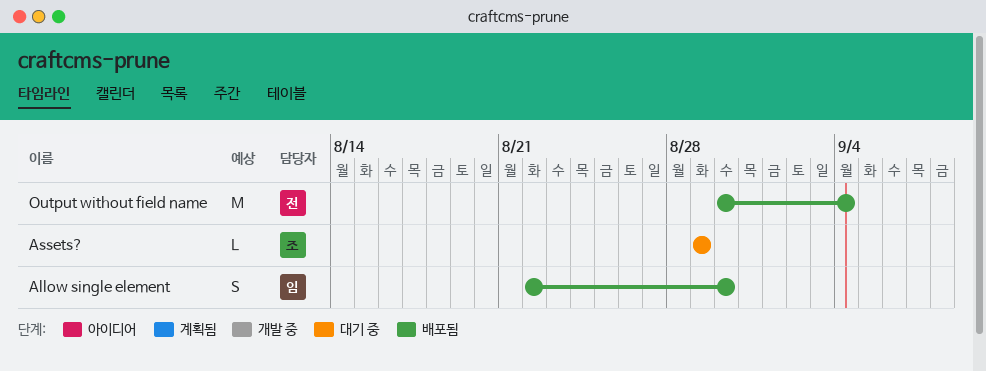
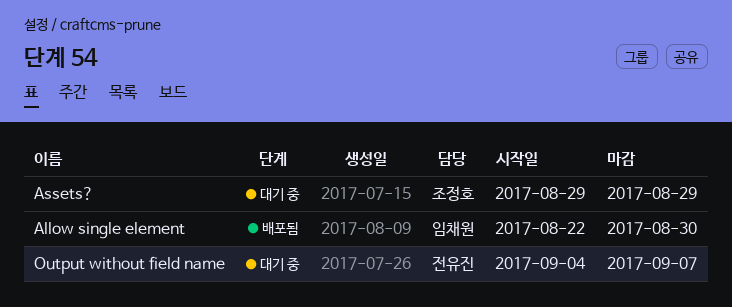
Output without field name, status: 배포됨 -> 대기 중
Output without field name, start: Aug 30 -> Sep 4
Output without field name, due: Sep 4 -> Sep 7

